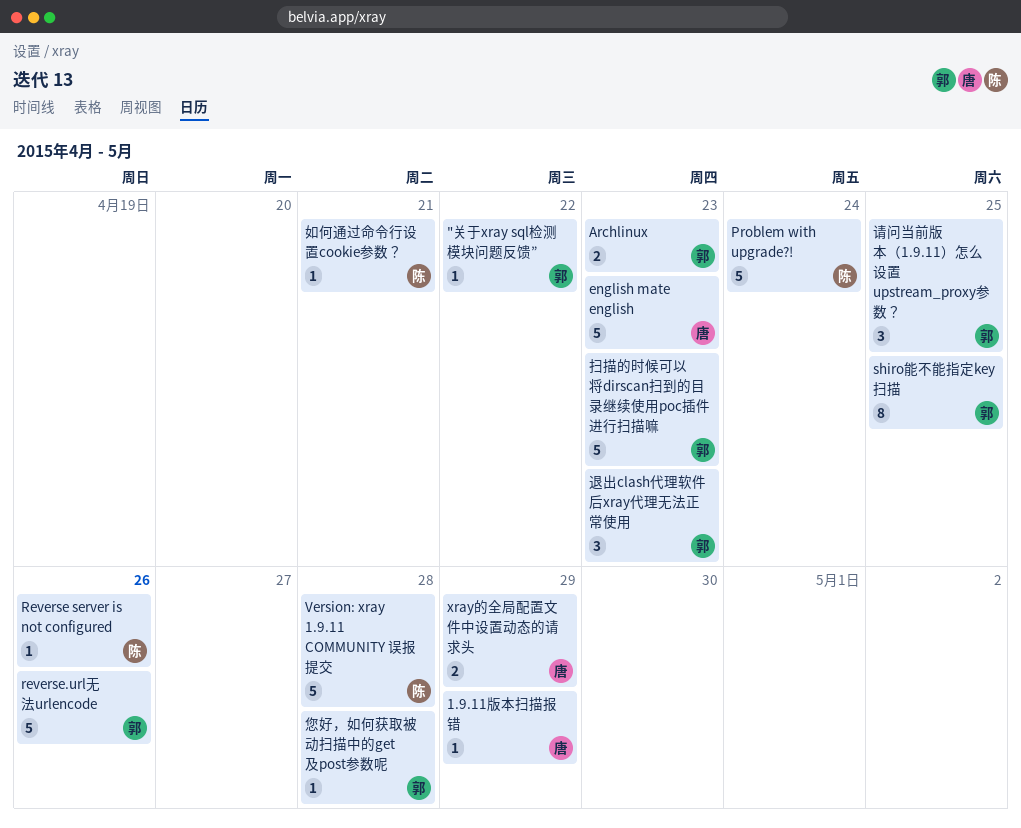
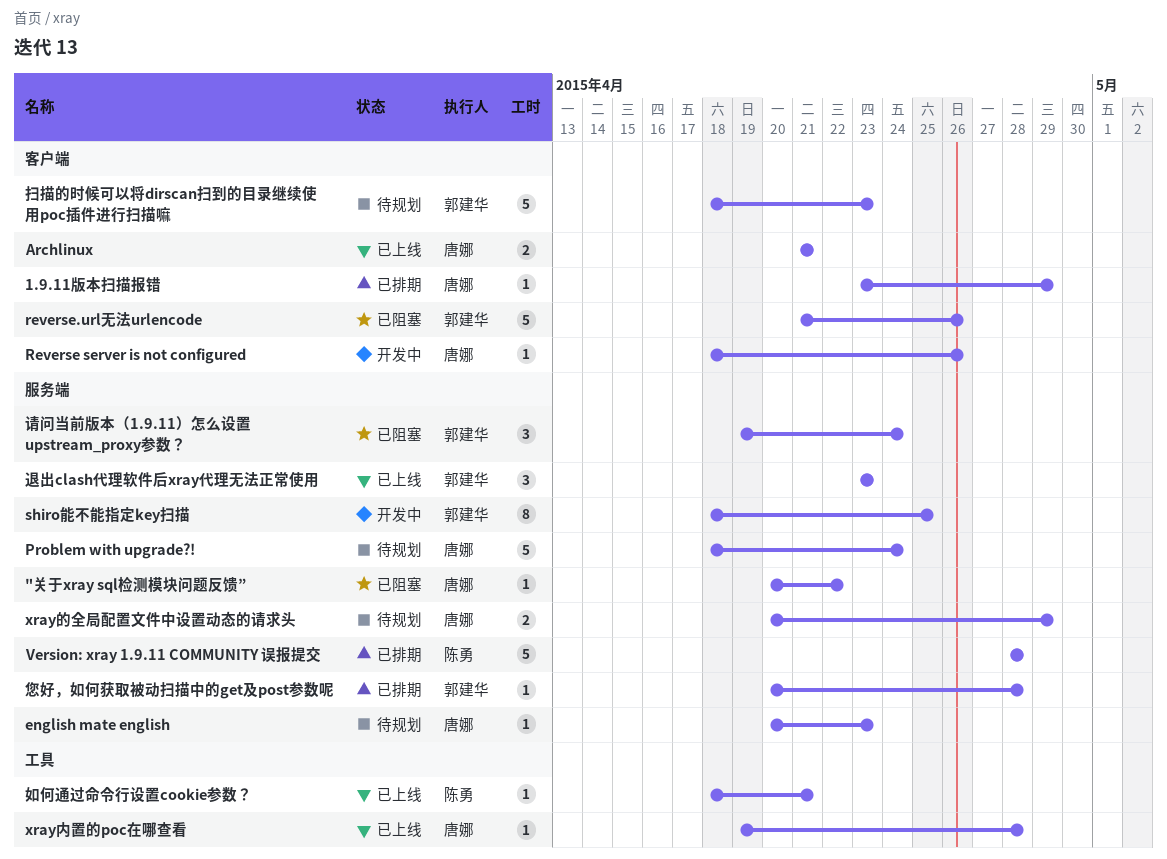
"关于xray sql检测模块问题反馈”, owner: 郭建华 -> 唐娜
Archlinux, owner: 郭建华 -> 唐娜
Archlinux, due: Apr 23 -> Apr 21
english mate english, estimate: 5 -> 1
Problem with upgrade?!, owner: 陈勇 -> 唐娜
Reverse server is not configured, owner: 陈勇 -> 唐娜
xray内置的poc在哪查看: none -> present
请问当前版本（1.9.11）怎么设置 upstream_proxy参数？, due: Apr 25 -> Apr 24

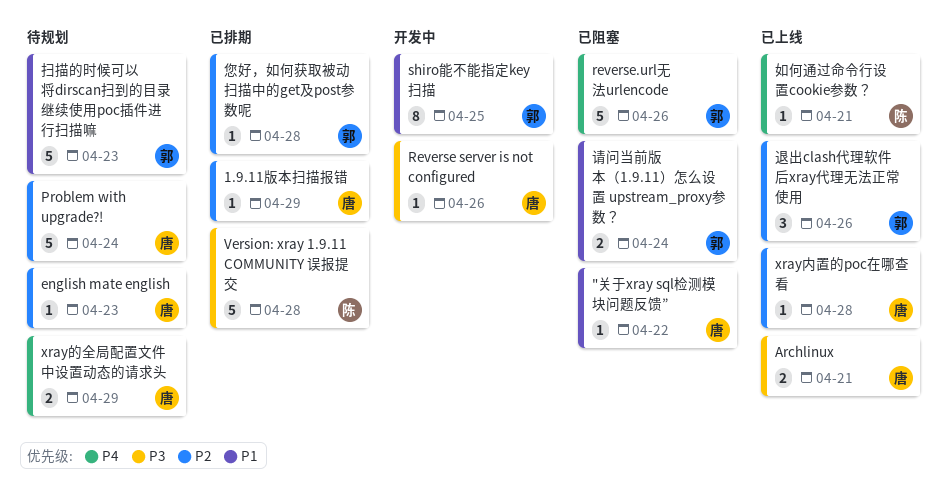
请问当前版本（1.9.11）怎么设置 upstream_proxy参数？, estimate: 3 -> 2
退出clash代理软件后xray代理无法正常使用, due: Apr 23 -> Apr 26

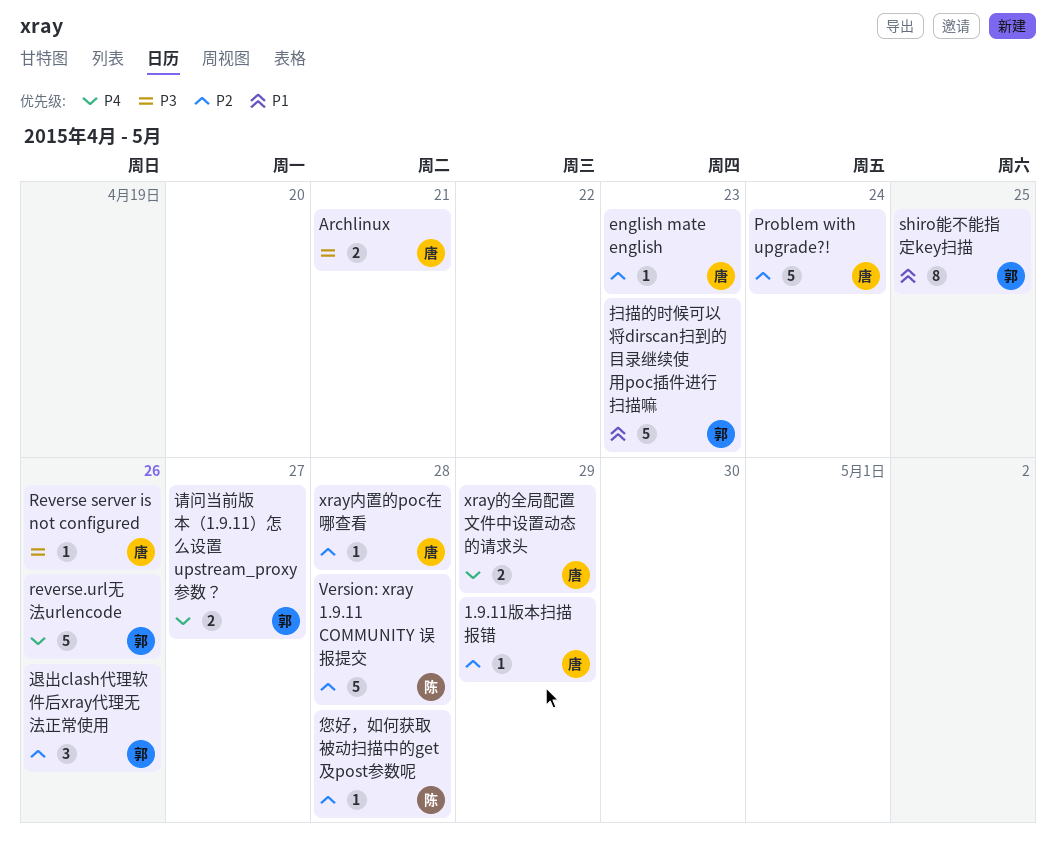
"关于xray sql检测模块问题反馈”: present -> none
Version: xray 1.9.11 COMMUNITY 误报提交, priority: P3 -> P2
如何通过命令行设置cookie参数？: present -> none
您好，如何获取被动扫描中的get及post参数呢, owner: 郭 -> 陈
请问当前版本（1.9.11）怎么设置 upstream_proxy参数？, priority: P1 -> P4
请问当前版本（1.9.11）怎么设置 upstream_proxy参数？, due: Apr 24 -> Apr 27

